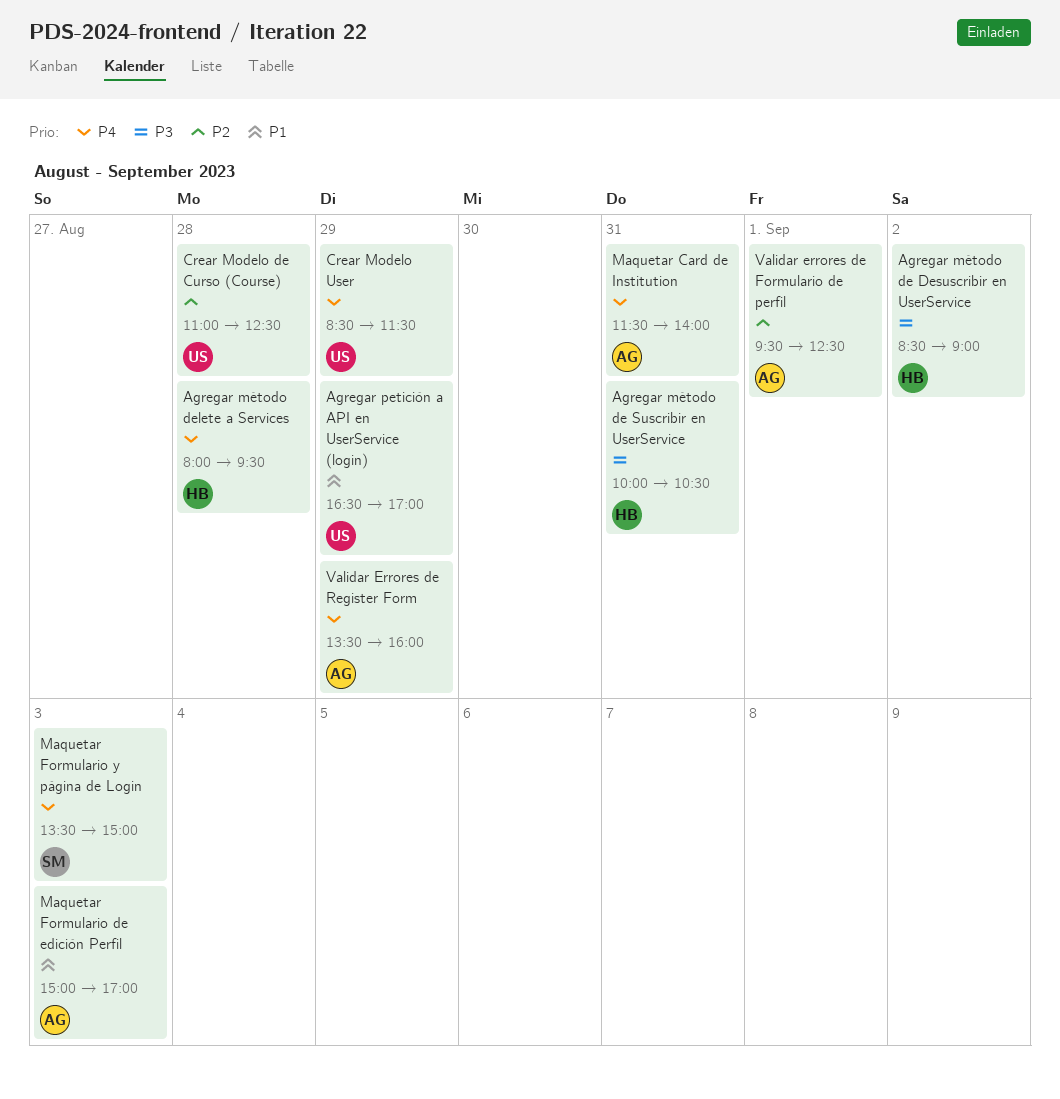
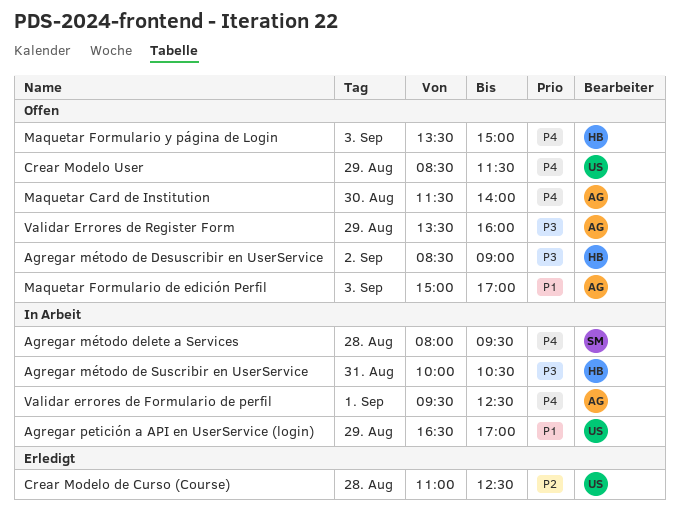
Agregar método delete a Services, owner: HB -> SM
Maquetar Card de Institution, day: Aug 31 -> Aug 30
Maquetar Formulario y página de Login, owner: SM -> HB
Validar errores de Formulario de perfil, priority: P2 -> P4
Validar Errores de Register Form, priority: P4 -> P3

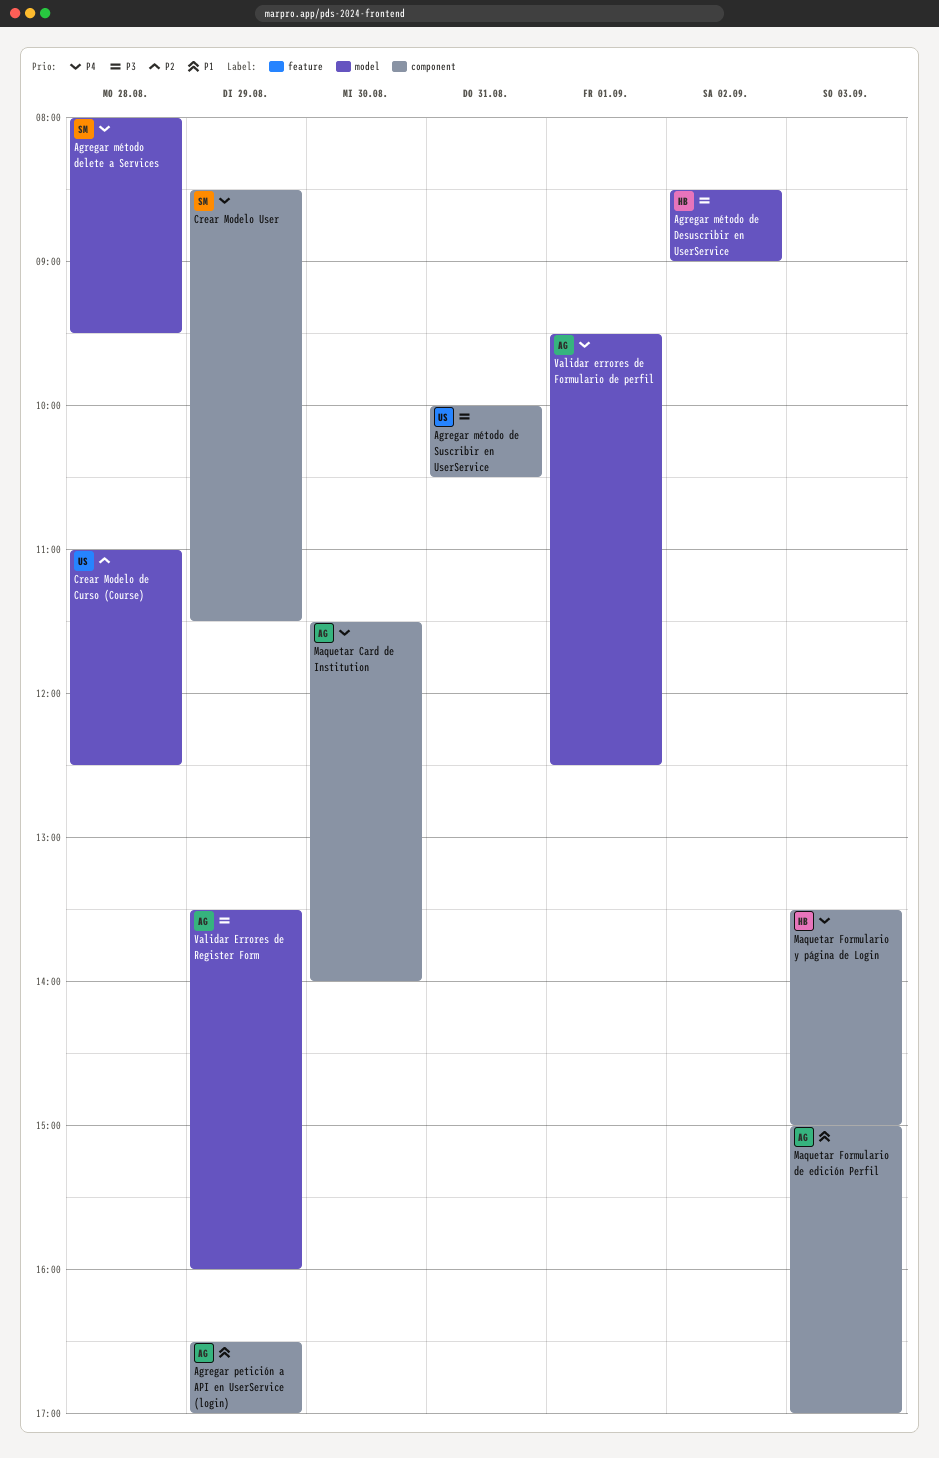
Agregar método de Suscribir en UserService, owner: HB -> US
Agregar petición a API en UserService (login), owner: US -> AG
Crear Modelo User, owner: US -> SM

